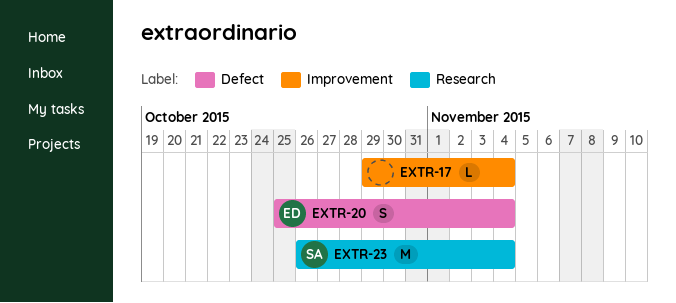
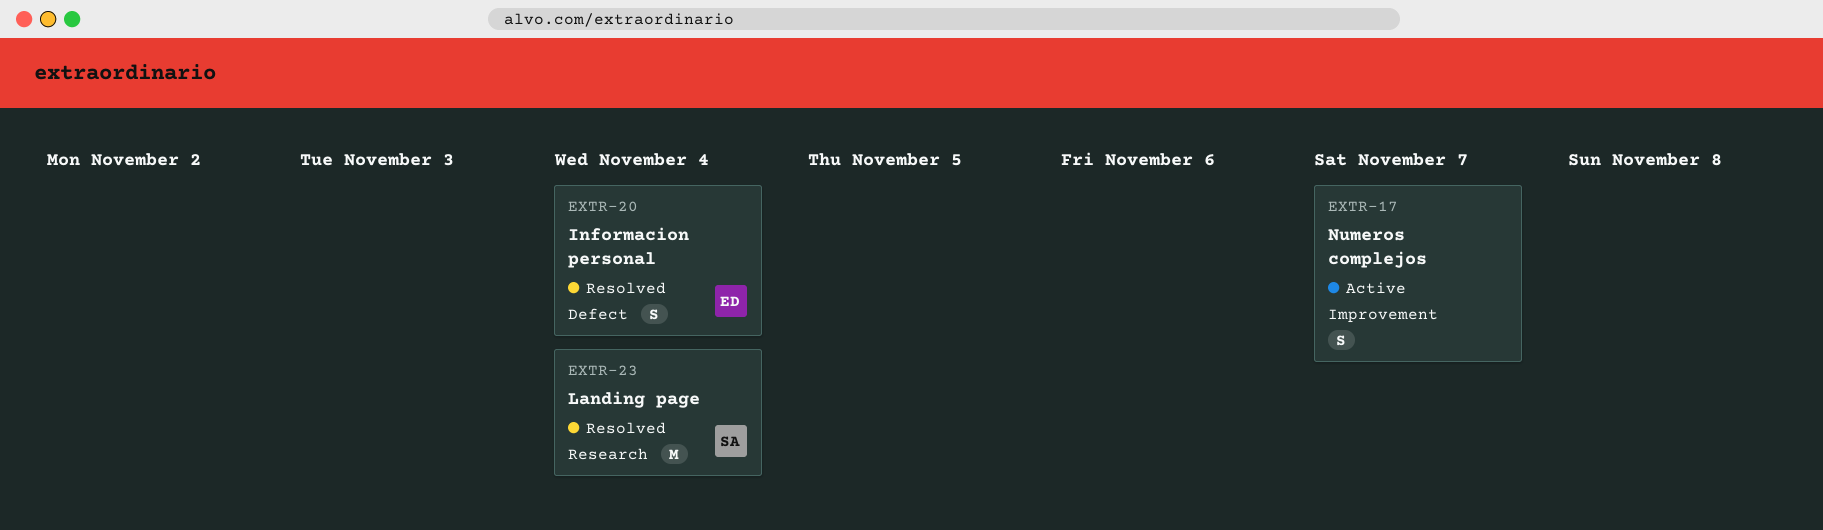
EXTR-17, estimate: L -> S
EXTR-17, due: Nov 4 -> Nov 7

